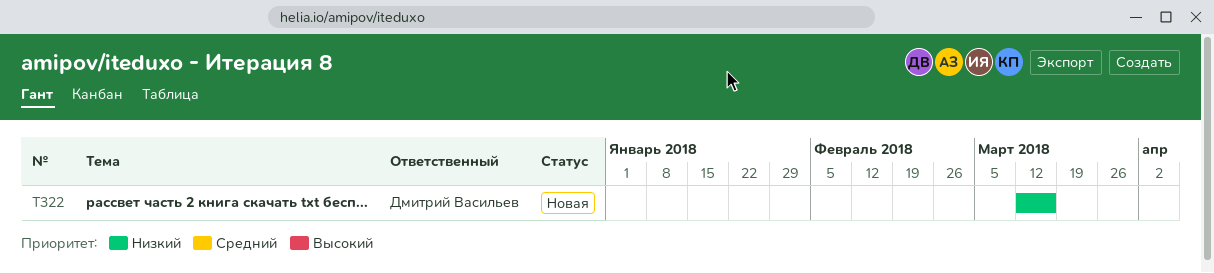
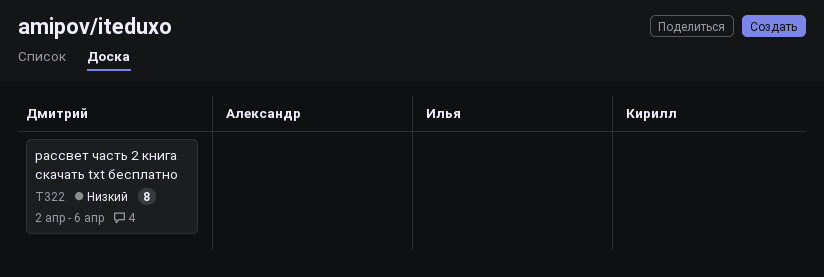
T322, start: Mar 12 -> Apr 2
T322, due: Mar 16 -> Apr 6

